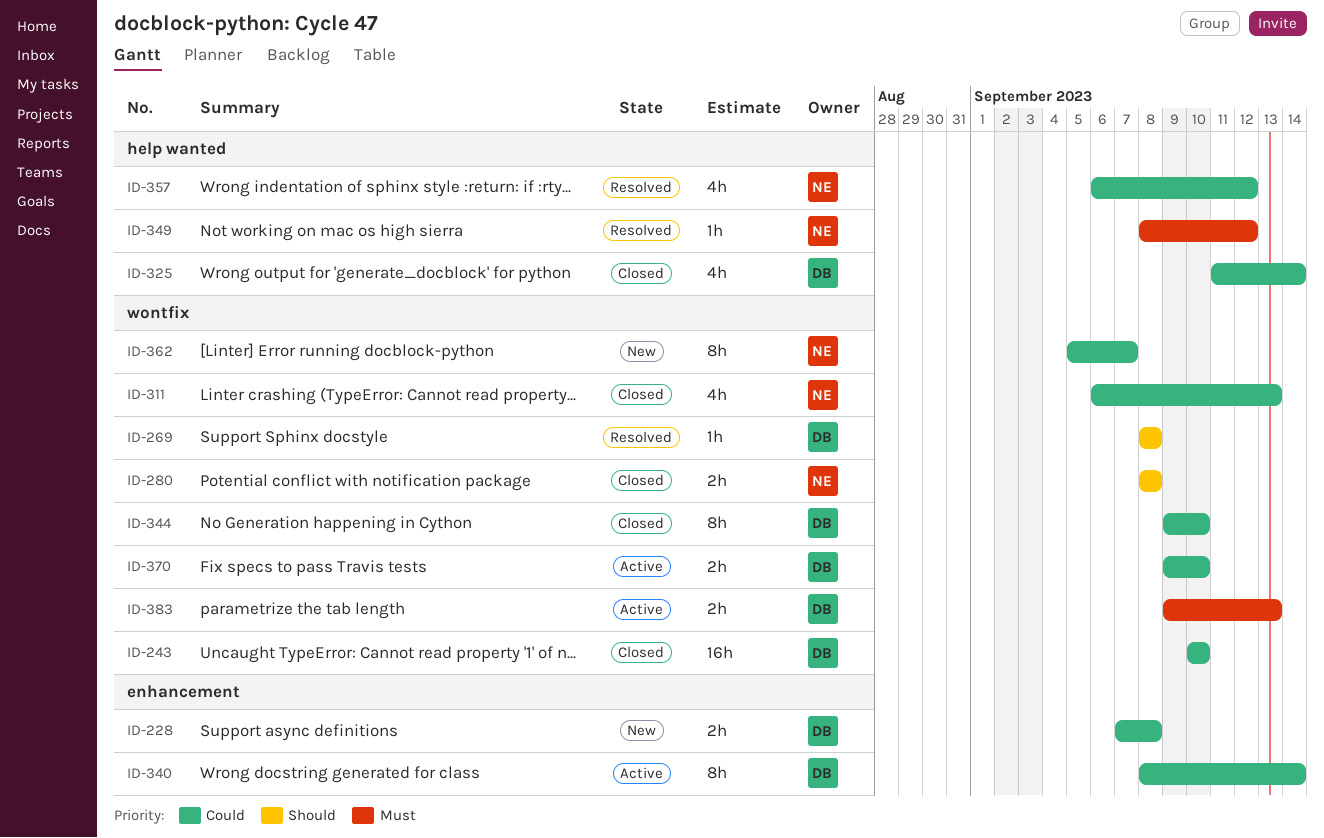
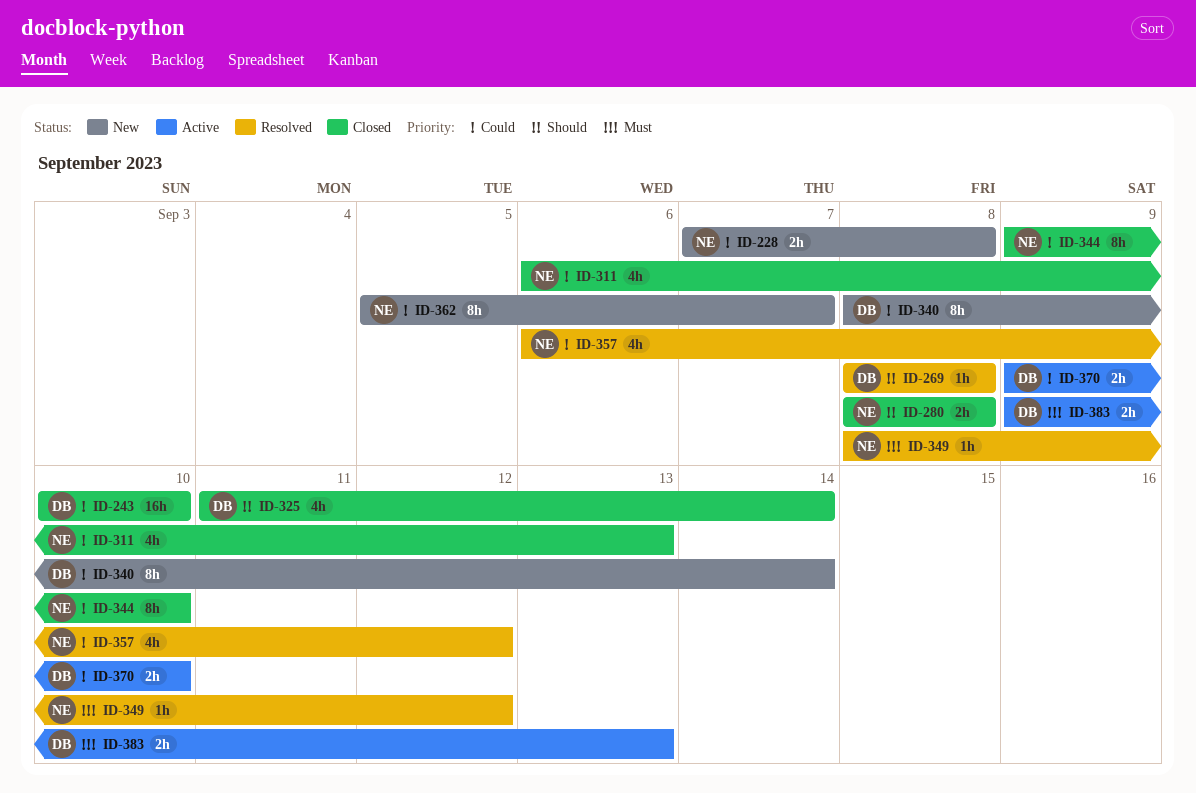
ID-228, owner: DB -> NE
ID-325, priority: Could -> Should
ID-340, status: Active -> New
ID-344, owner: DB -> NE

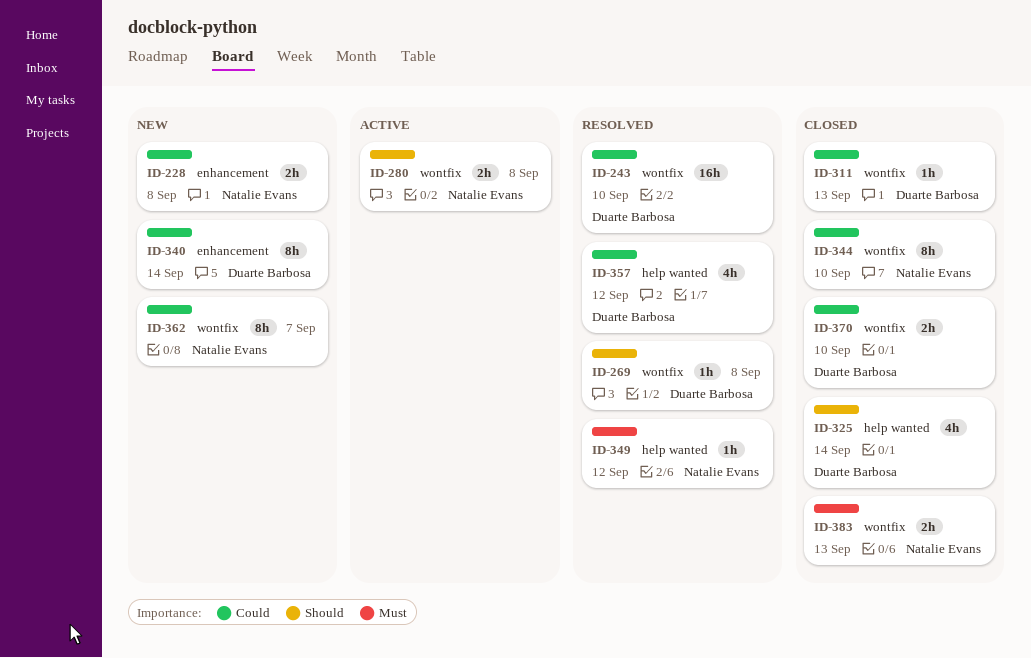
ID-243, status: Closed -> Resolved
ID-280, status: Closed -> Active
ID-311, owner: Natalie Evans -> Duarte Barbosa
ID-311, estimate: 4h -> 1h
ID-357, owner: Natalie Evans -> Duarte Barbosa
ID-370, status: Active -> Closed
ID-383, status: Active -> Closed
ID-383, owner: Duarte Barbosa -> Natalie Evans

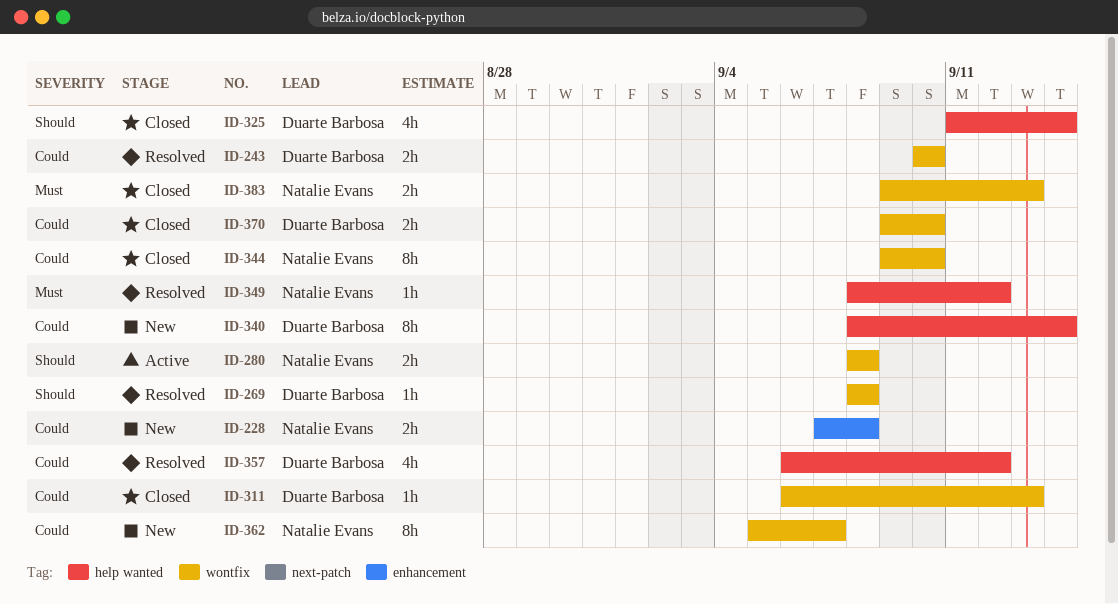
ID-243, estimate: 16h -> 2h
ID-340, label: enhancement -> help wanted

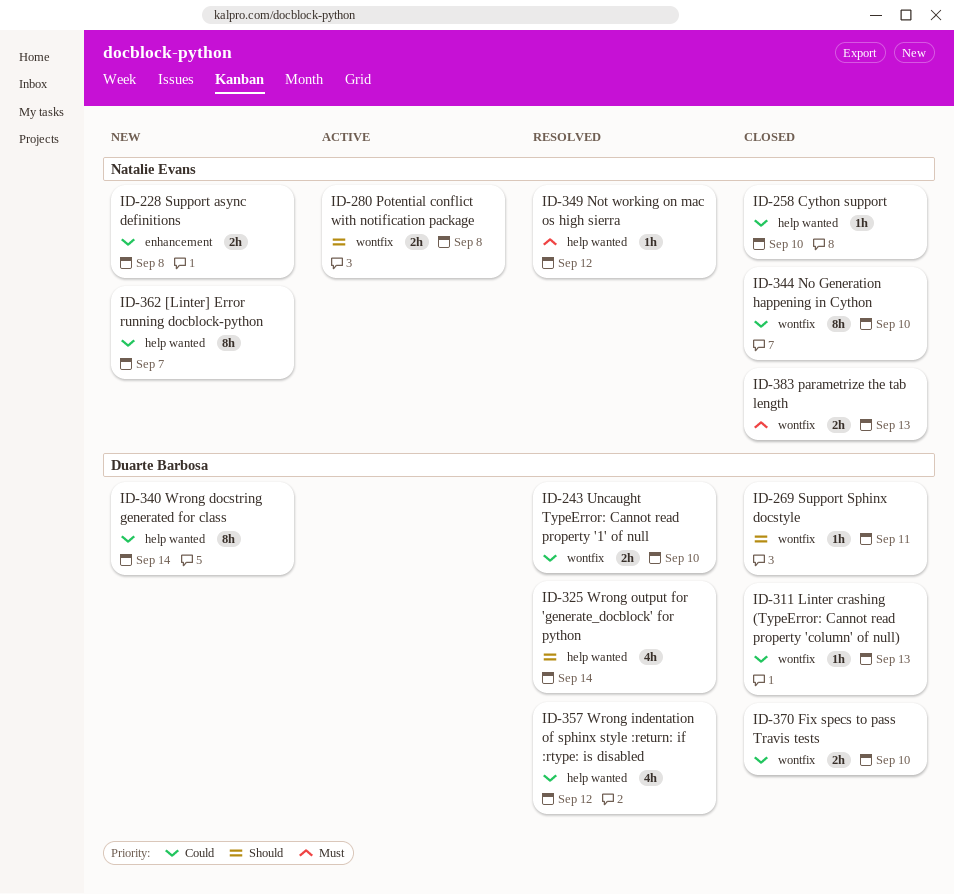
ID-258: none -> present
ID-269, status: Resolved -> Closed
ID-269, due: Sep 8 -> Sep 11
ID-325, status: Closed -> Resolved
ID-362, label: wontfix -> help wanted

